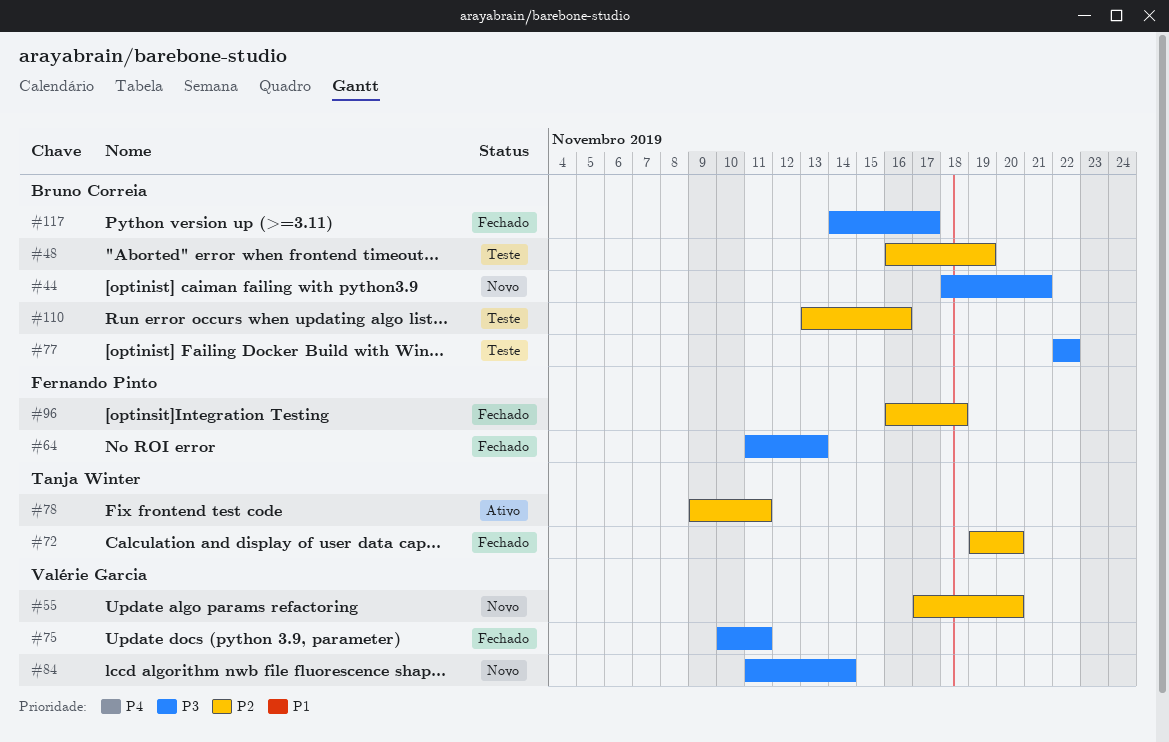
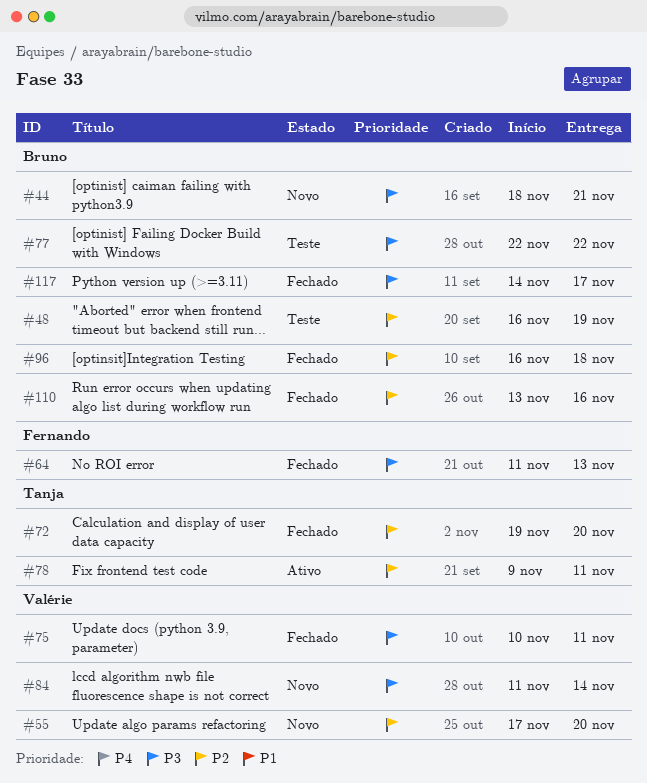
#96, owner: Fernando Pinto -> Bruno Correia
#110, status: Teste -> Fechado

